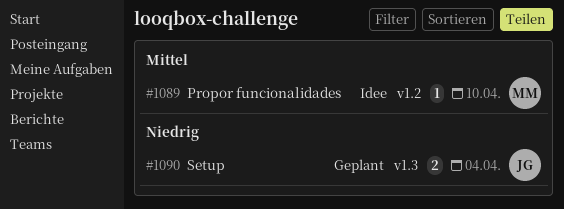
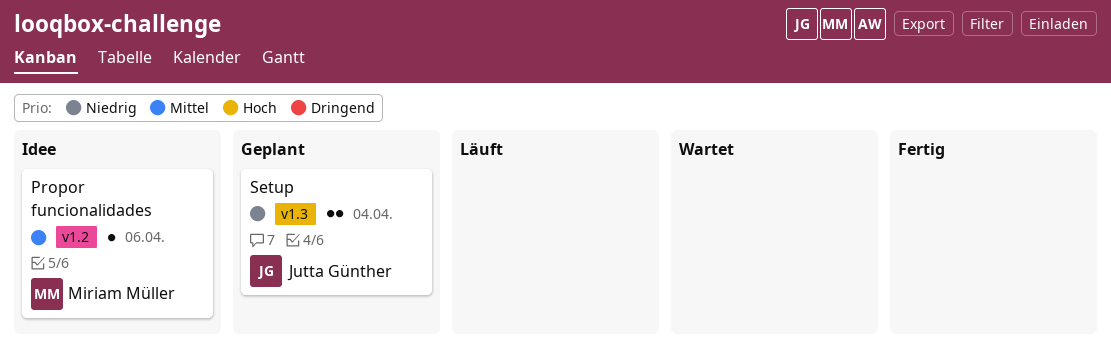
Propor funcionalidades, due: Apr 10 -> Apr 6

